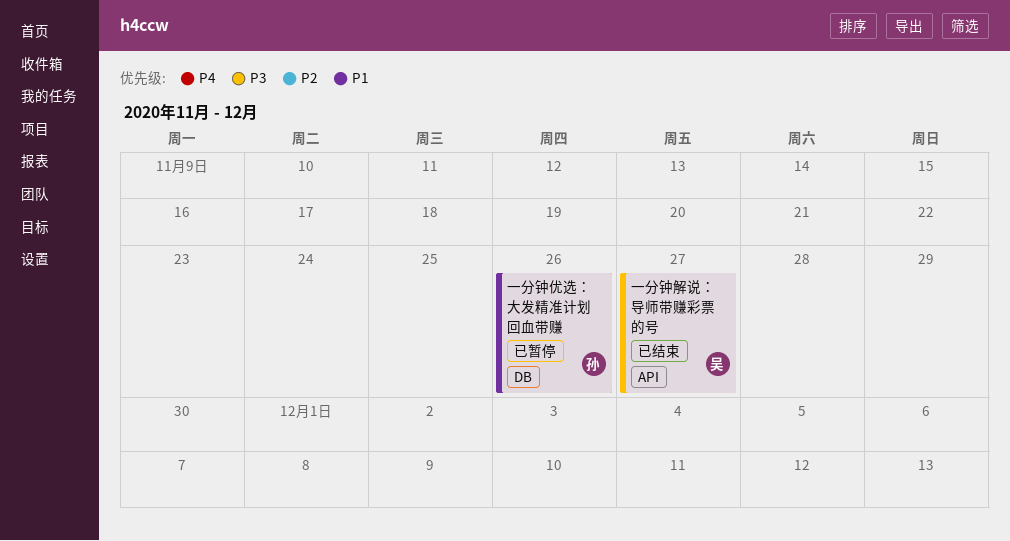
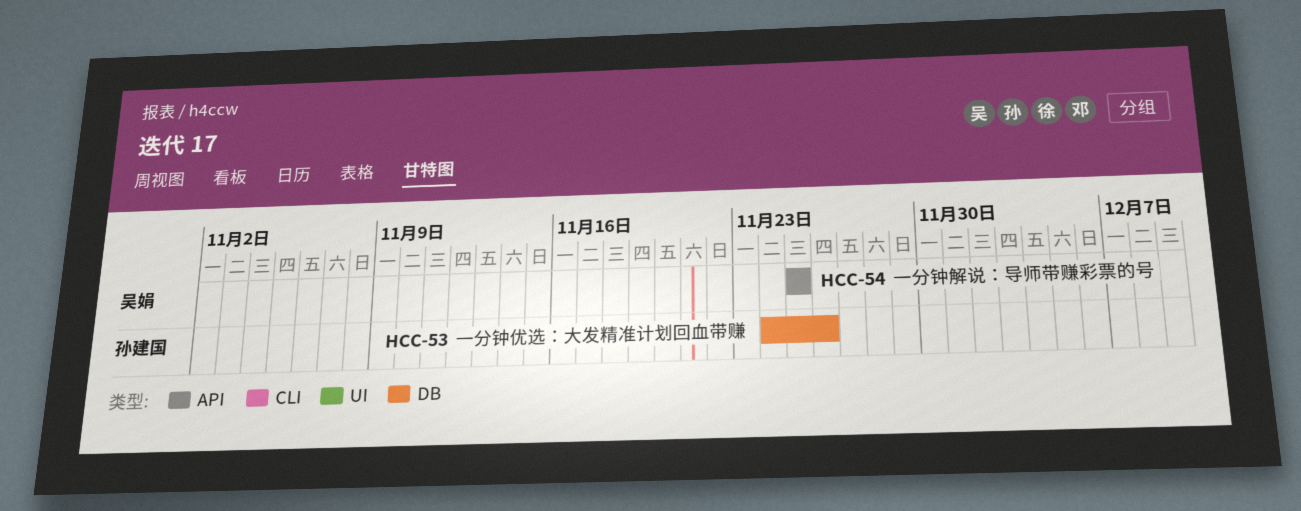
一分钟解说：导师带赚彩票的号, due: Nov 27 -> Nov 25

